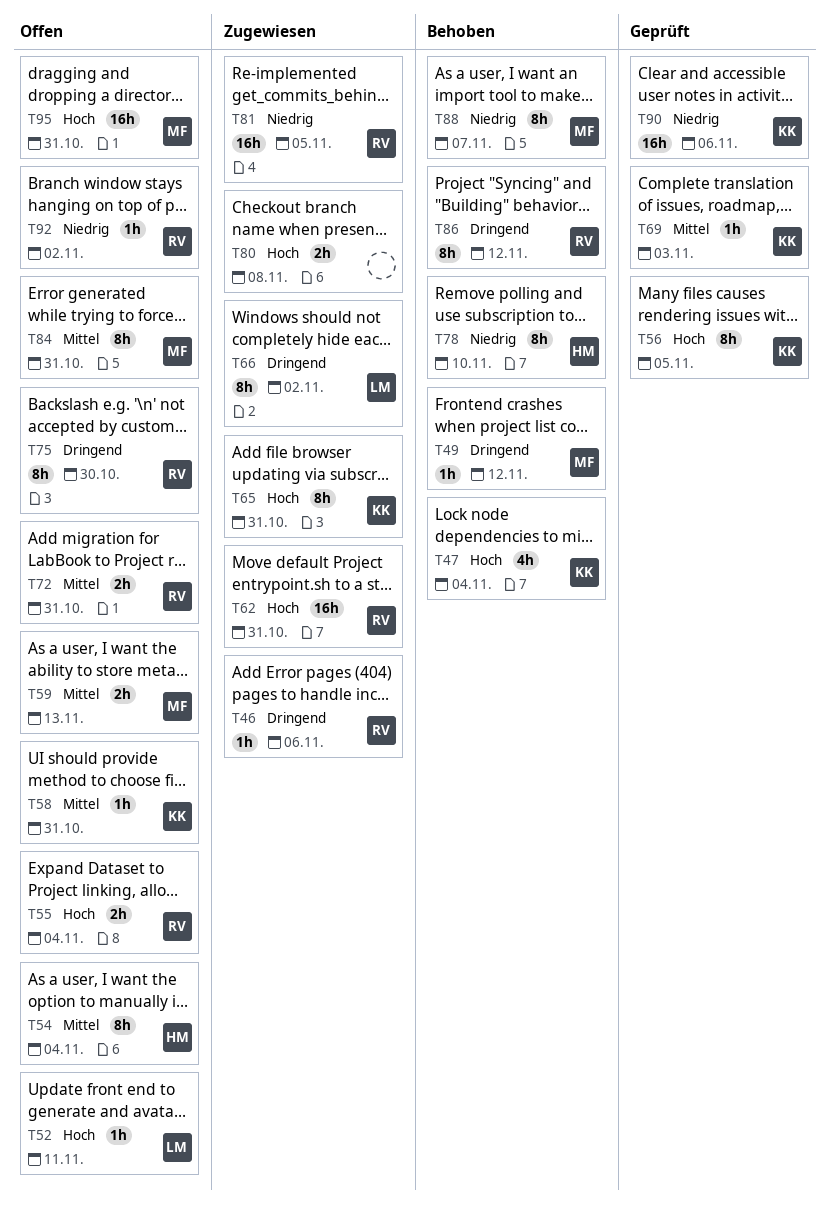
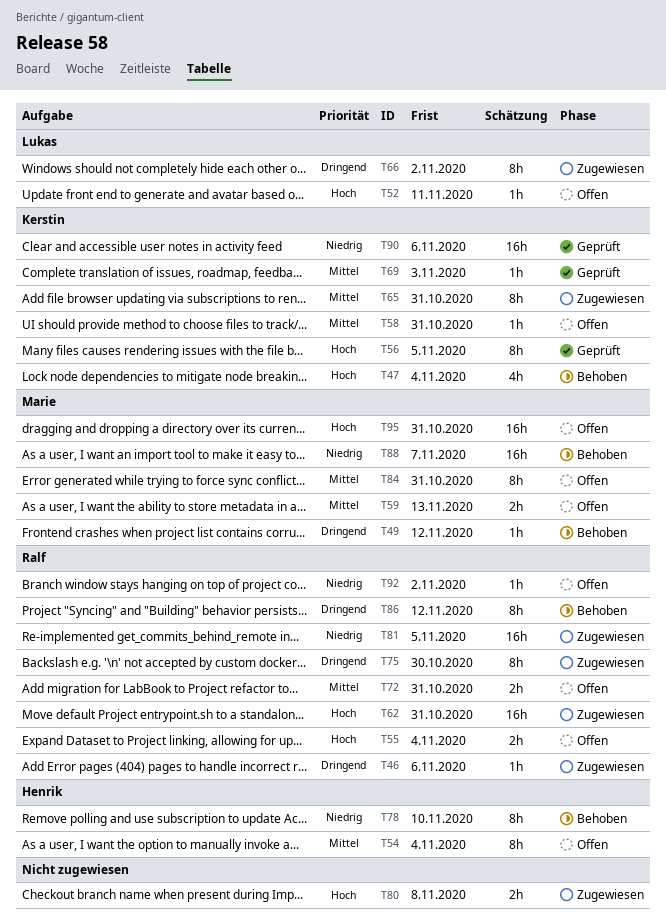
T65, priority: Hoch -> Mittel
T75, status: Offen -> Zugewiesen
T88, estimate: 8h -> 16h

